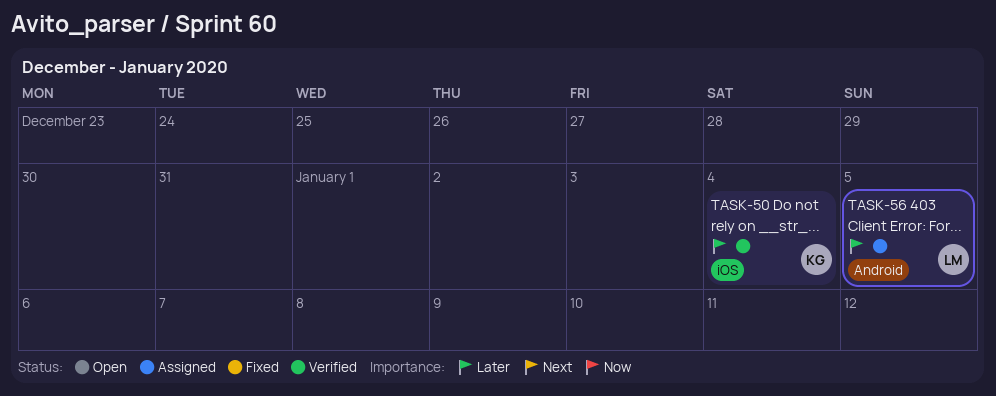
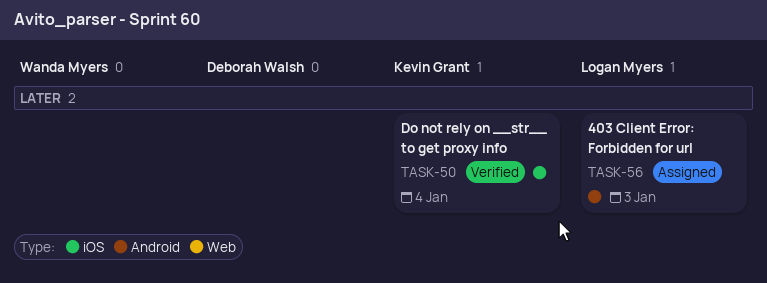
TASK-56, due: Jan 5 -> Jan 3

